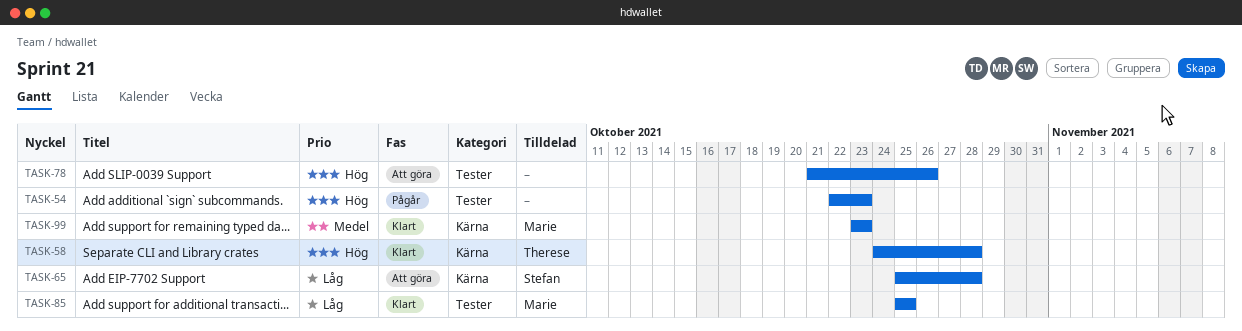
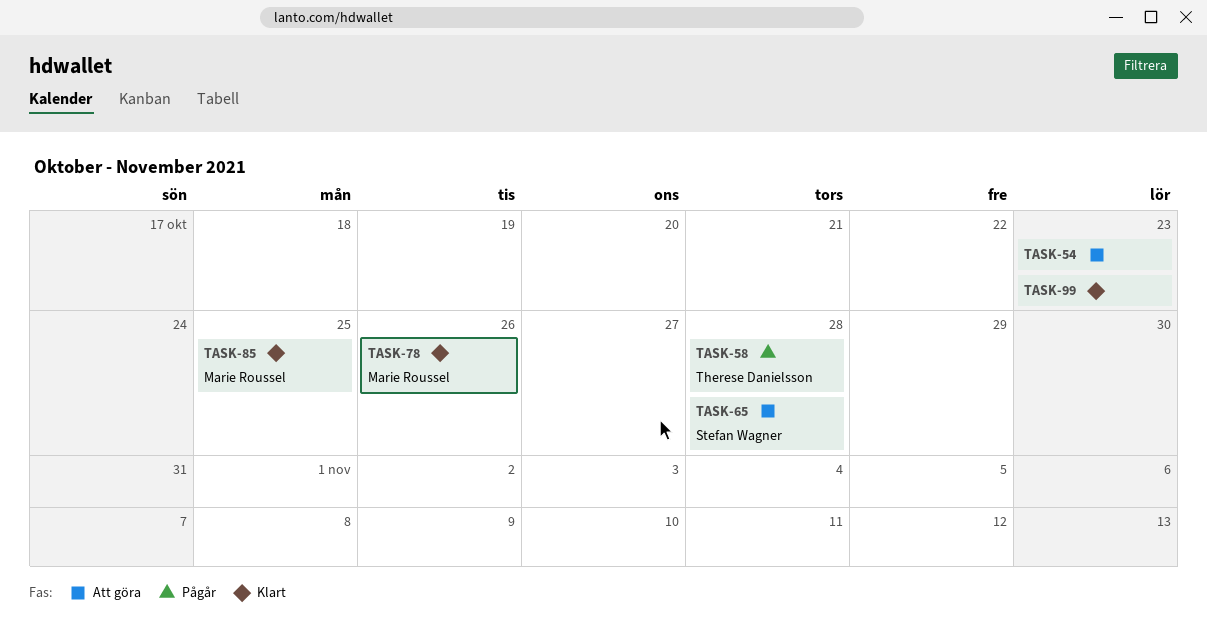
TASK-54, status: Pågår -> Att göra
TASK-58, status: Klart -> Pågår
TASK-78, status: Att göra -> Klart
TASK-78, owner: none -> Marie Roussel
TASK-99, owner: Marie Roussel -> none

